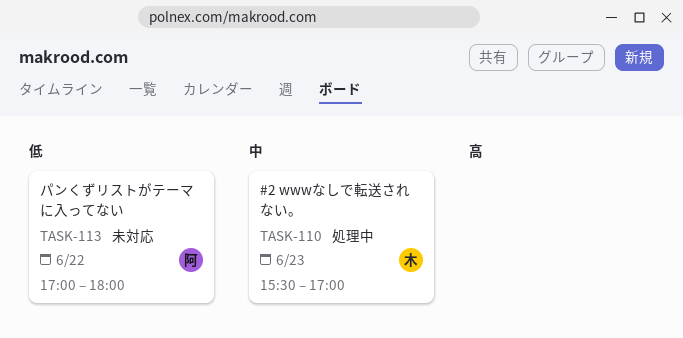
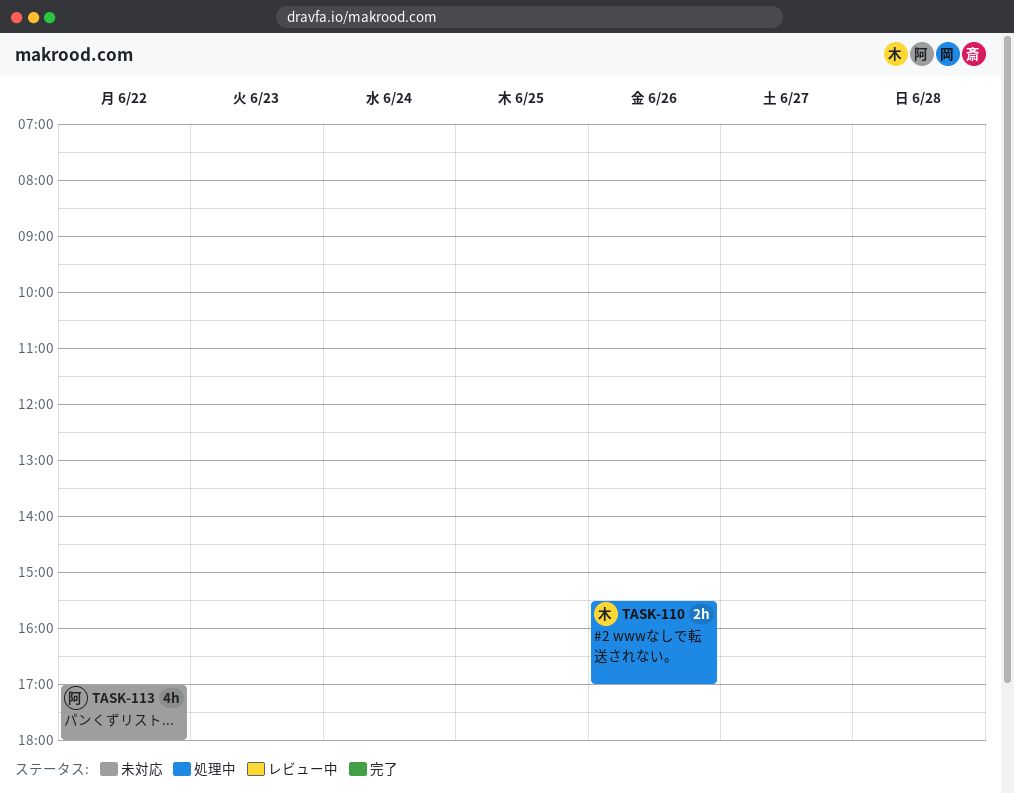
TASK-110, day: Jun 23 -> Jun 26

